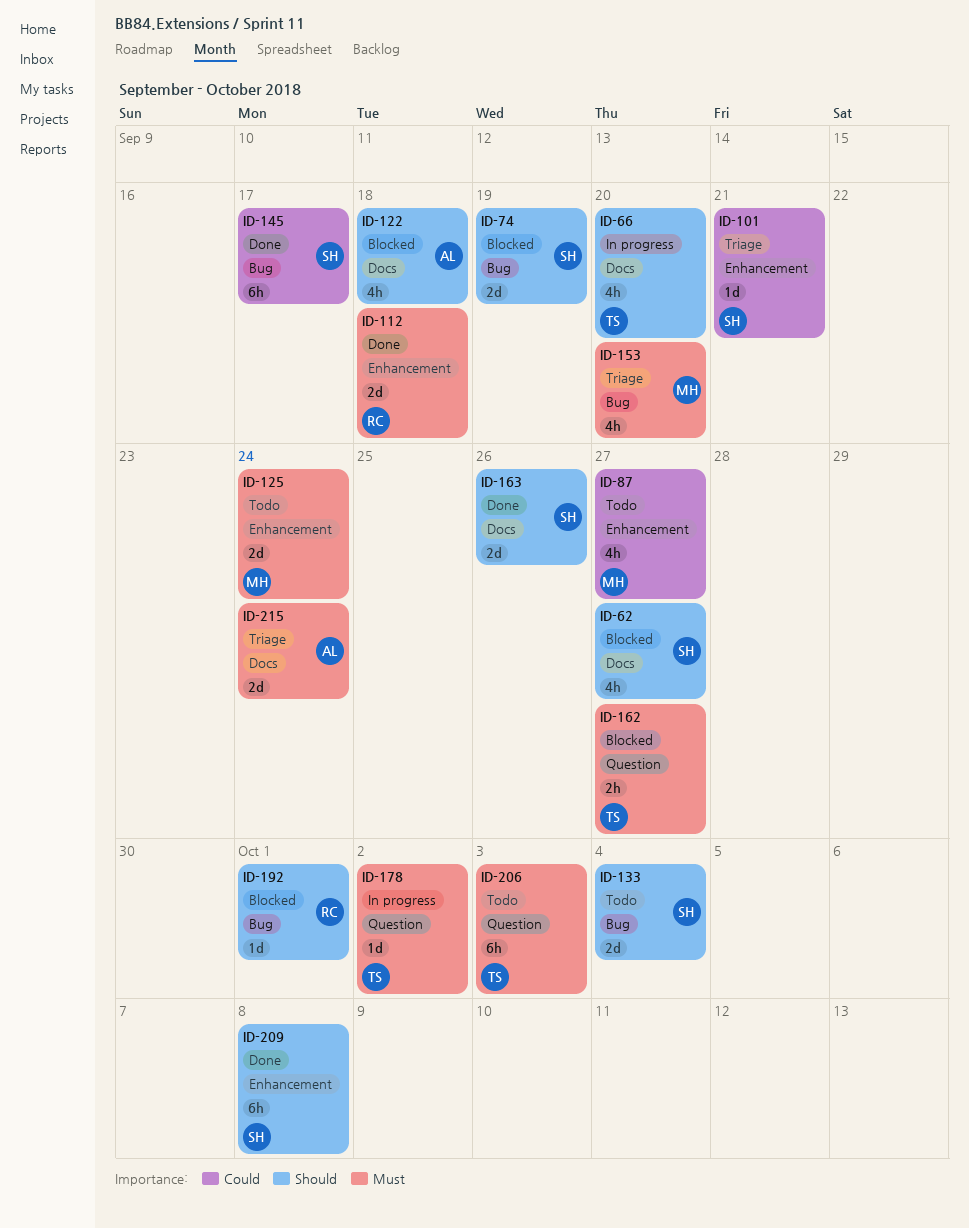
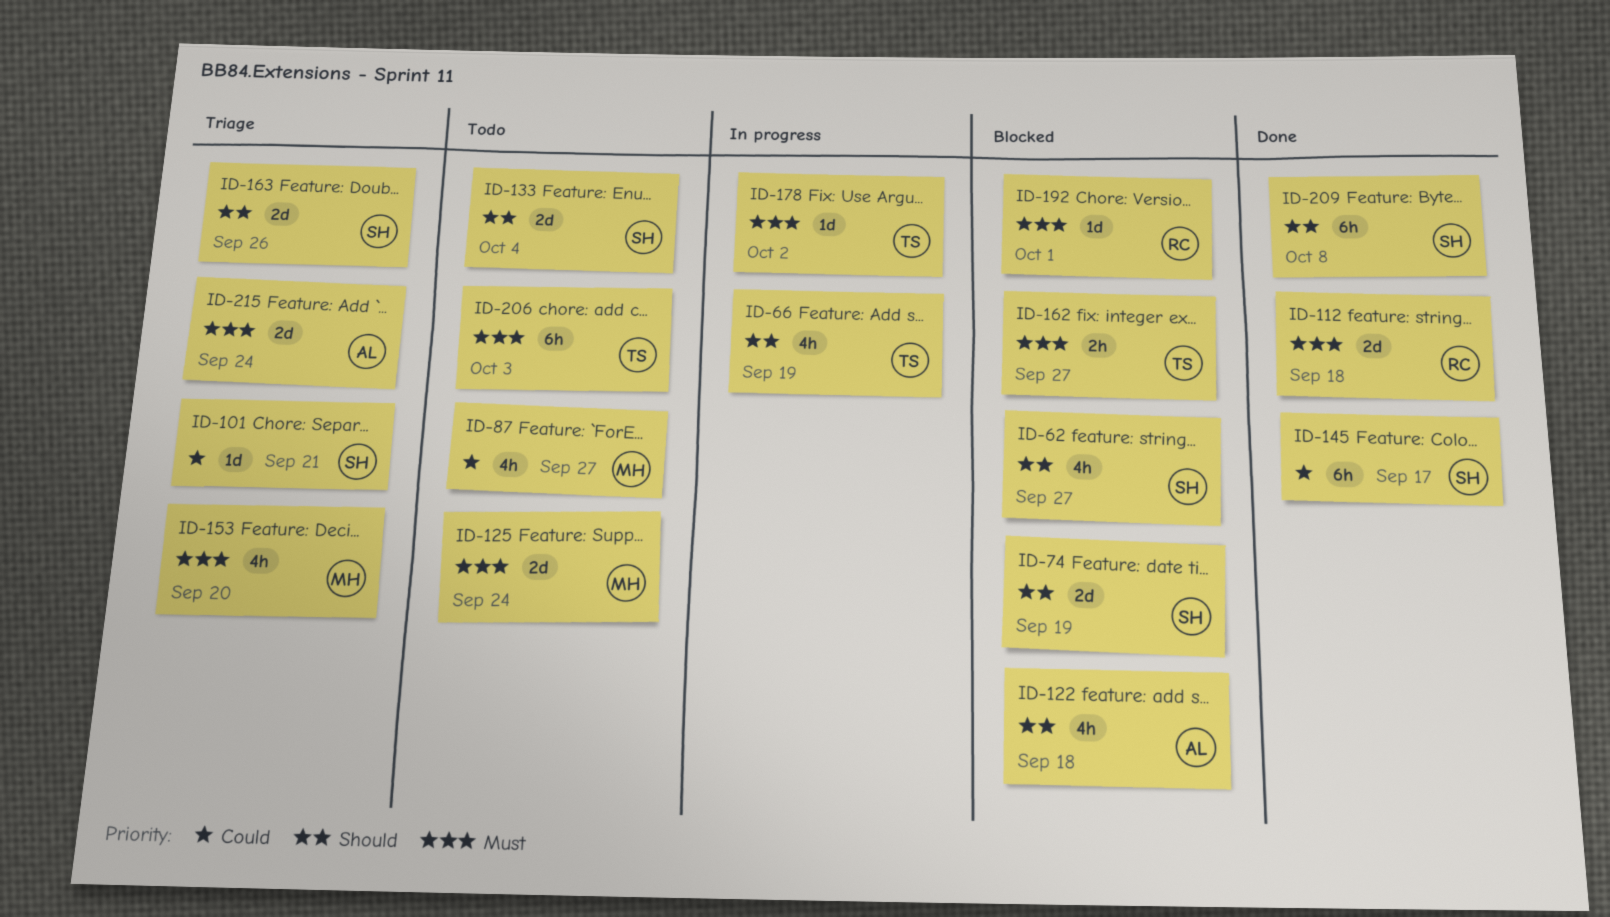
ID-66, due: Sep 20 -> Sep 19
ID-163, status: Done -> Triage
ID-192, priority: Should -> Must

